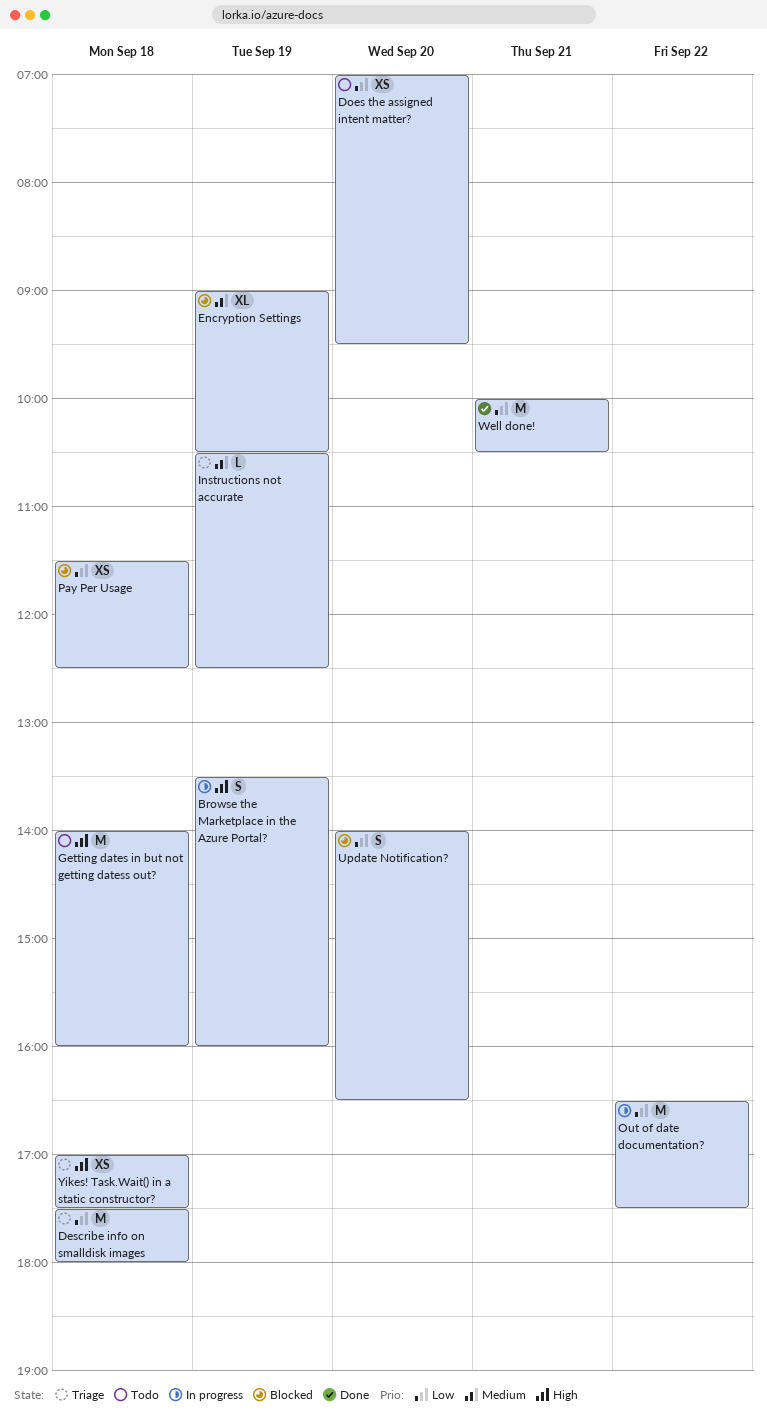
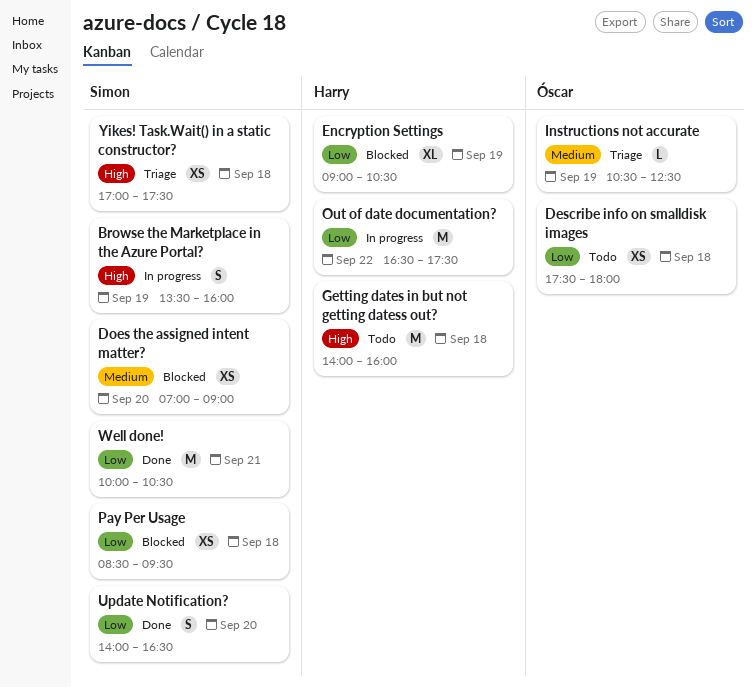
Describe info on smalldisk images, status: Triage -> Todo
Describe info on smalldisk images, estimate: M -> XS
Does the assigned intent matter?, status: Todo -> Blocked
Does the assigned intent matter?, priority: Low -> Medium
Does the assigned intent matter?, ends: 09:30 -> 09:00
Encryption Settings, priority: Medium -> Low
Pay Per Usage, begins: 11:30 -> 08:30
Pay Per Usage, ends: 12:30 -> 09:30
Update Notification?, status: Blocked -> Done

